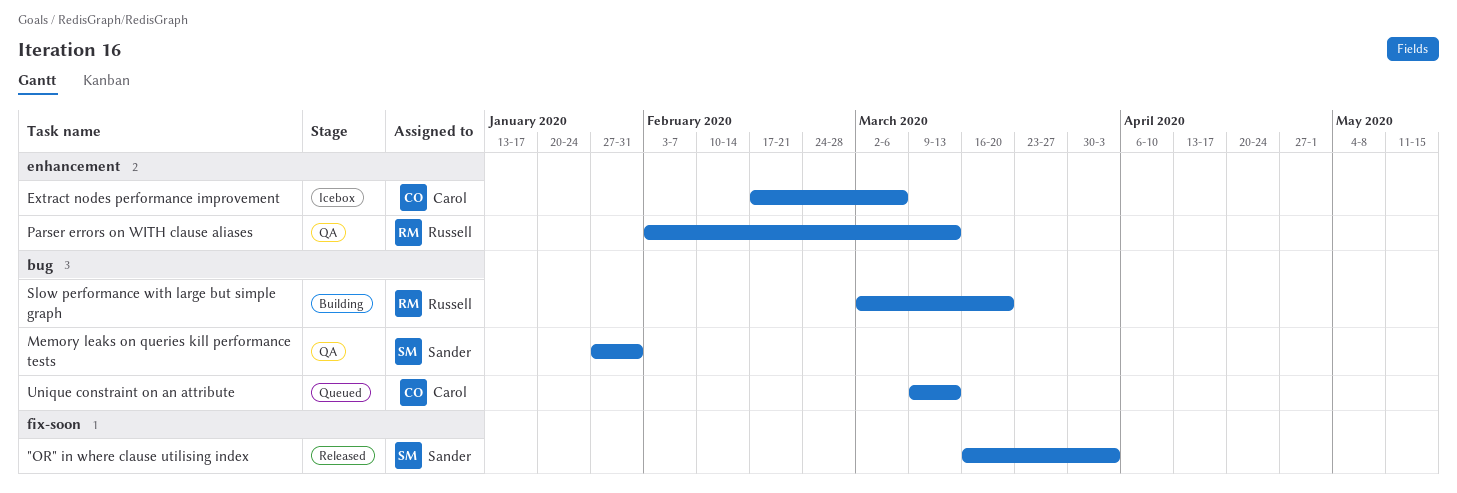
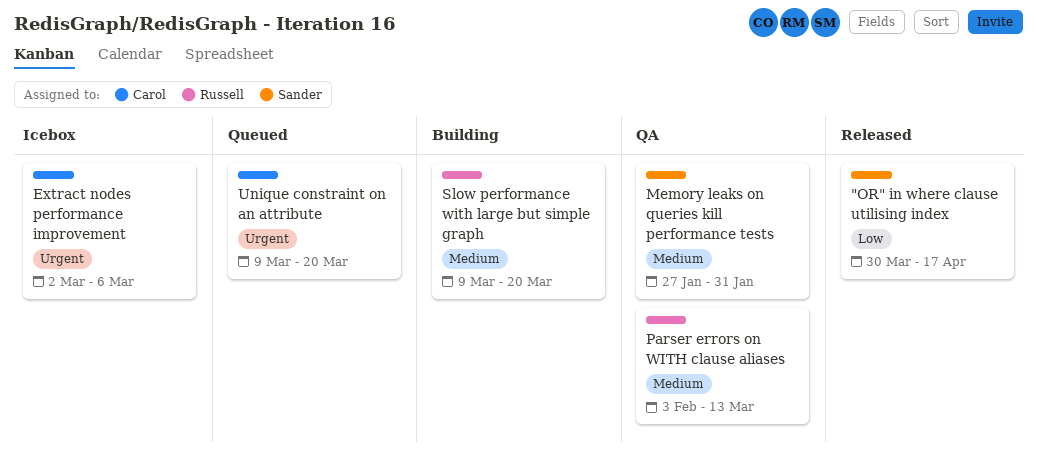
"OR" in where clause utilising index, start: Mar 16 -> Mar 30
"OR" in where clause utilising index, due: Apr 3 -> Apr 17
Extract nodes performance improvement, start: Feb 17 -> Mar 2
Slow performance with large but simple graph, start: Mar 2 -> Mar 9
Unique constraint on an attribute, due: Mar 13 -> Mar 20

